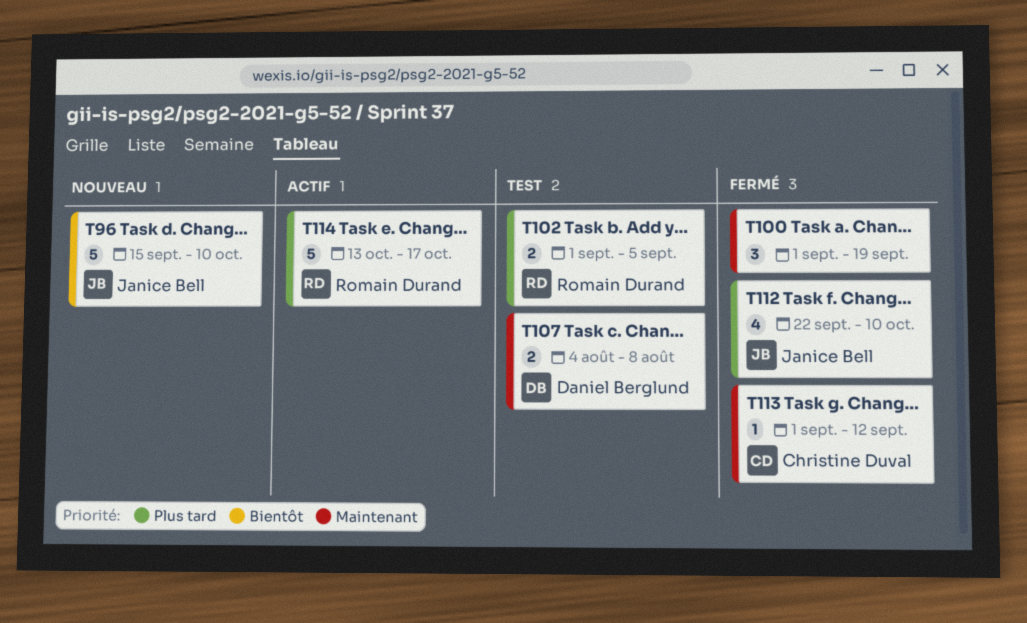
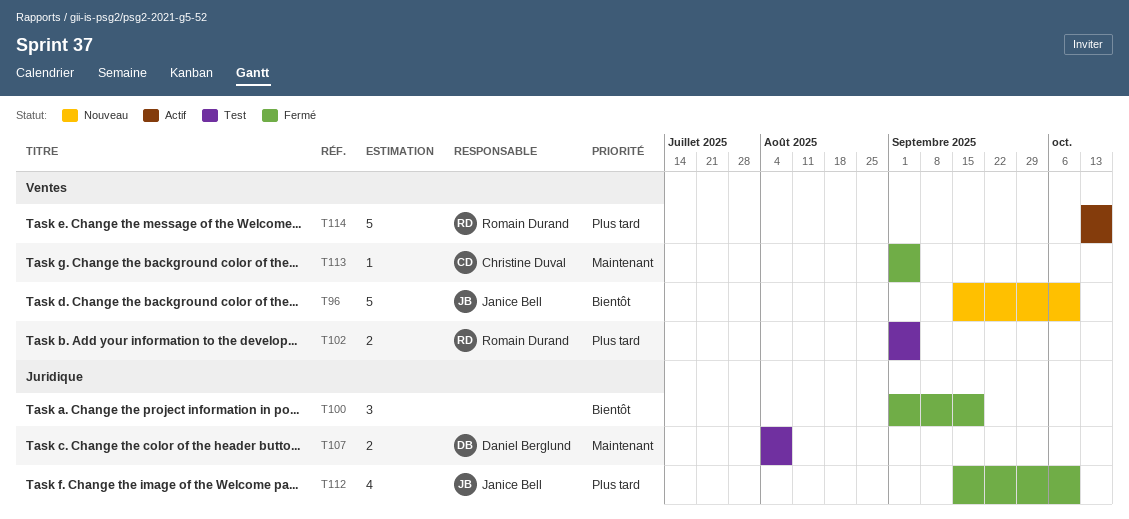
T100, priority: Maintenant -> Bientôt
T112, start: Sep 22 -> Sep 15
T113, due: Sep 12 -> Sep 5

